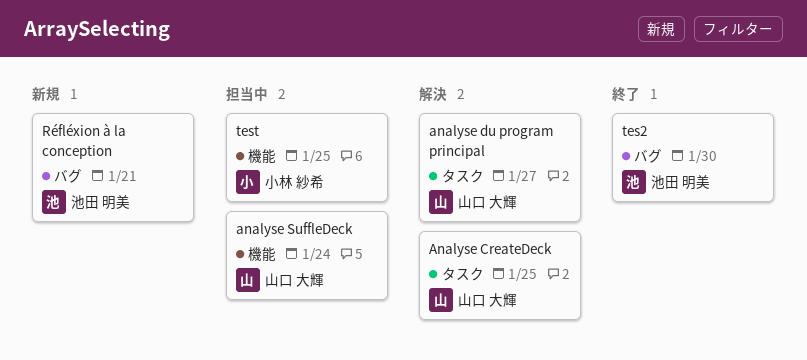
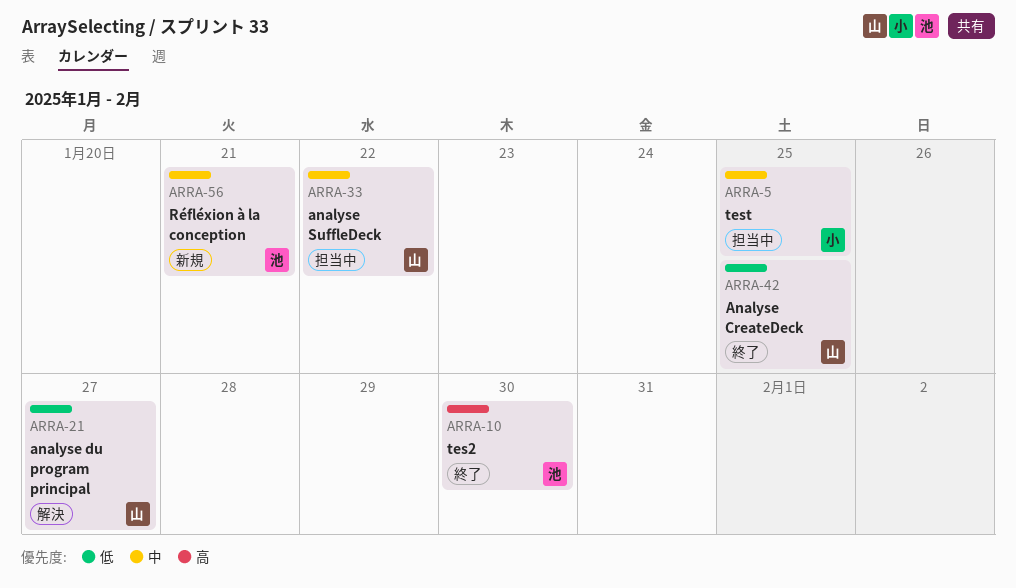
Analyse CreateDeck, status: 解決 -> 終了
analyse SuffleDeck, due: Jan 24 -> Jan 22

